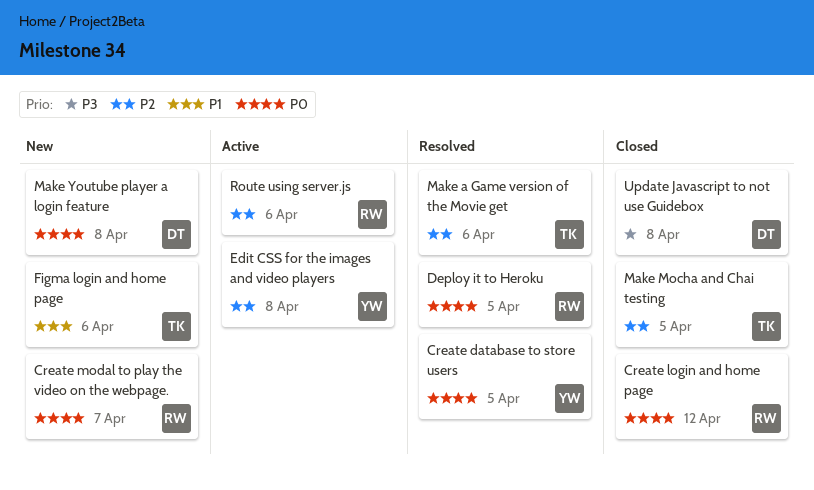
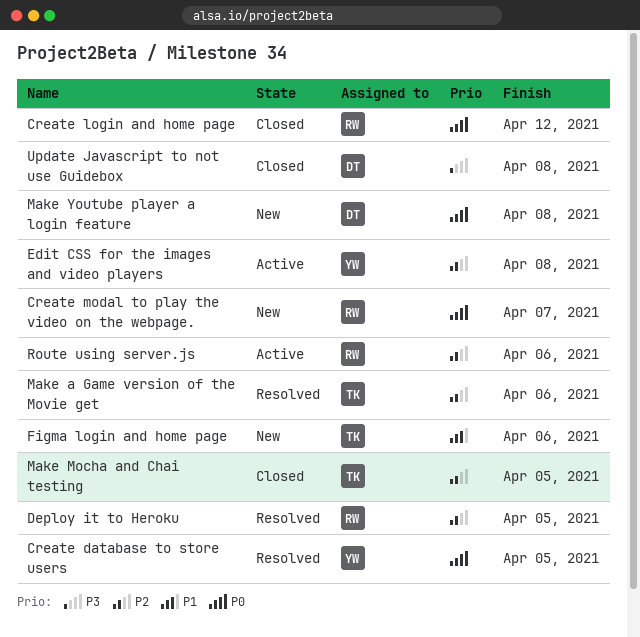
Deploy it to Heroku, priority: P0 -> P2

